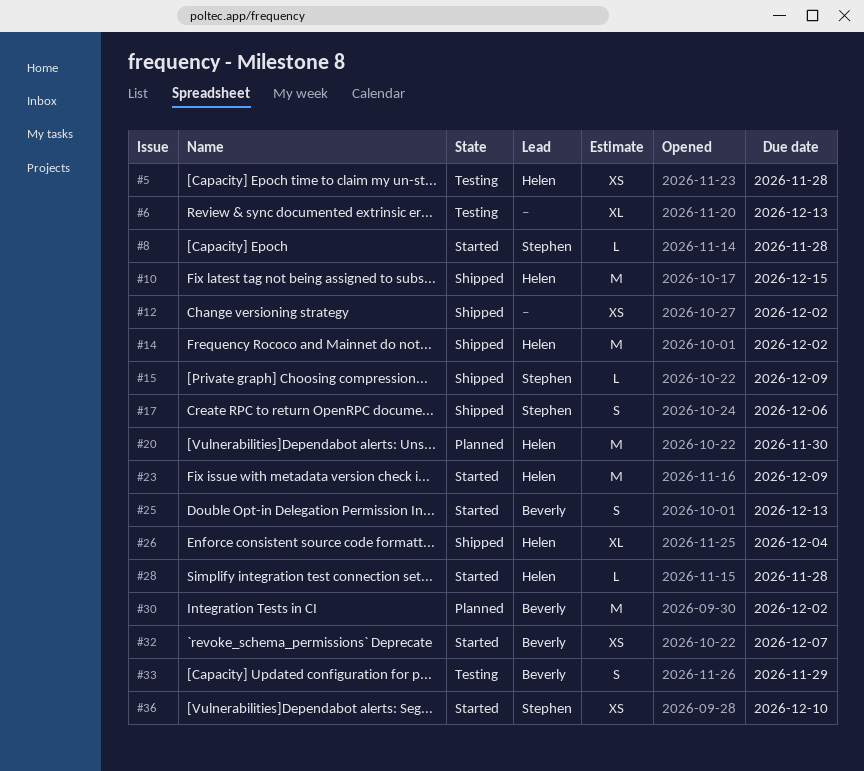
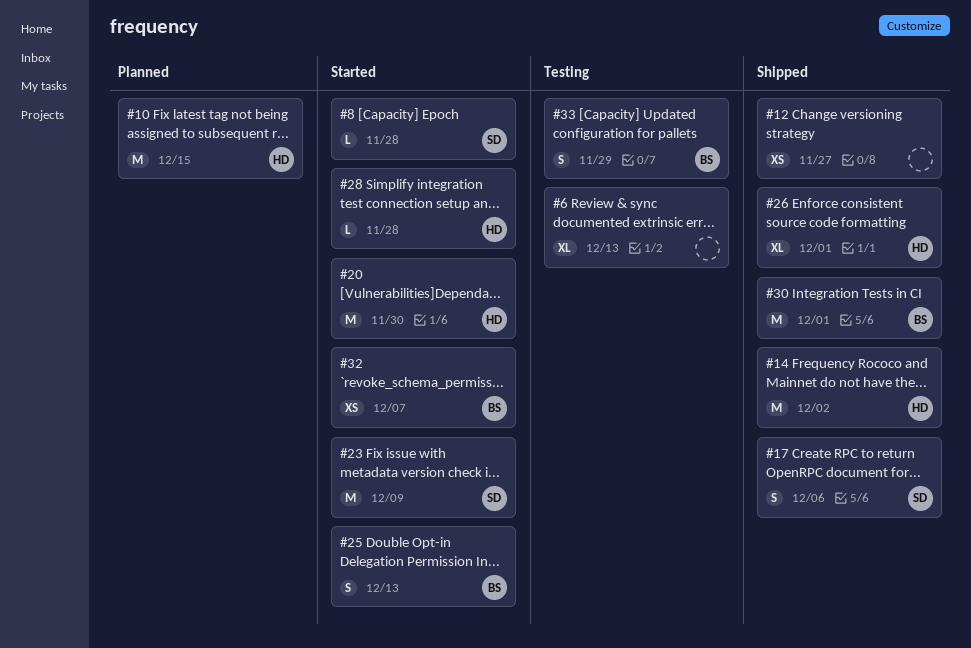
#5: present -> none
#10, status: Shipped -> Planned
#12, due: Dec 2 -> Nov 27
#15: present -> none
#20, status: Planned -> Started
#23, owner: Helen -> Stephen
#26, due: Dec 4 -> Dec 1
#30, status: Planned -> Shipped
#30, due: Dec 2 -> Dec 1
#36: present -> none

